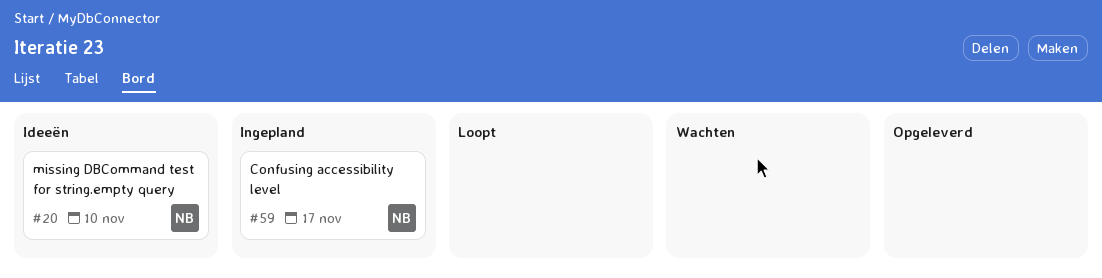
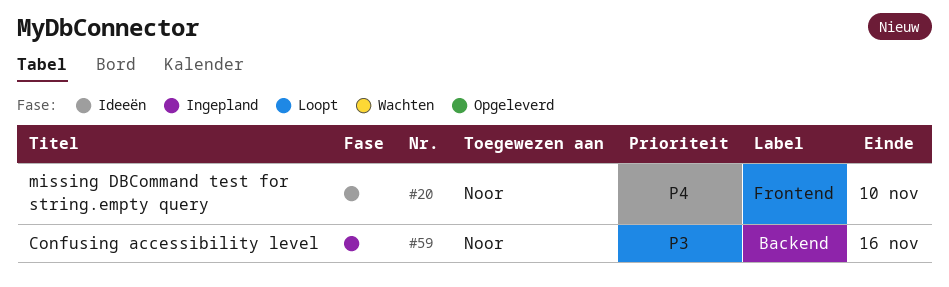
#59, due: Nov 17 -> Nov 16

